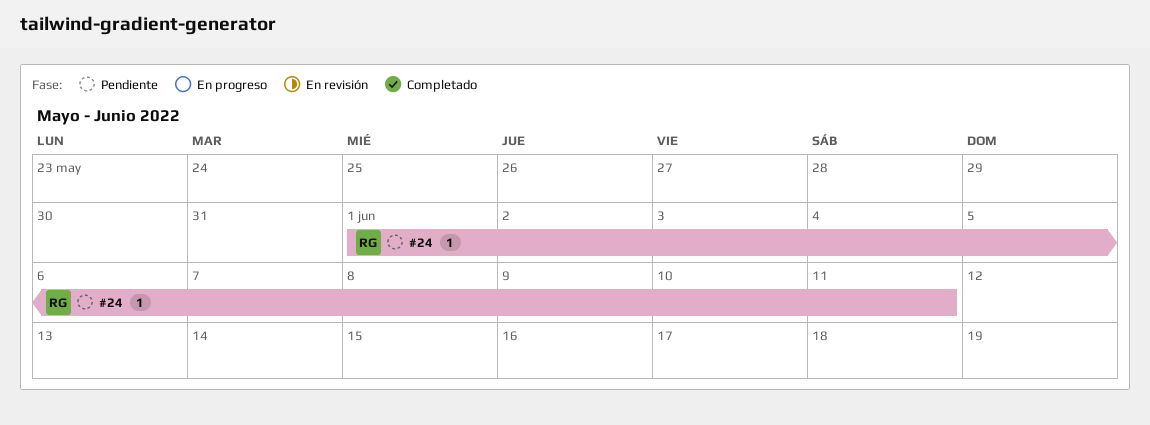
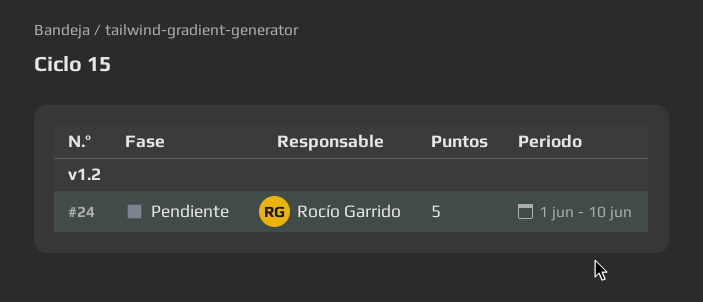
#24, estimate: 1 -> 5
#24, due: Jun 11 -> Jun 10

